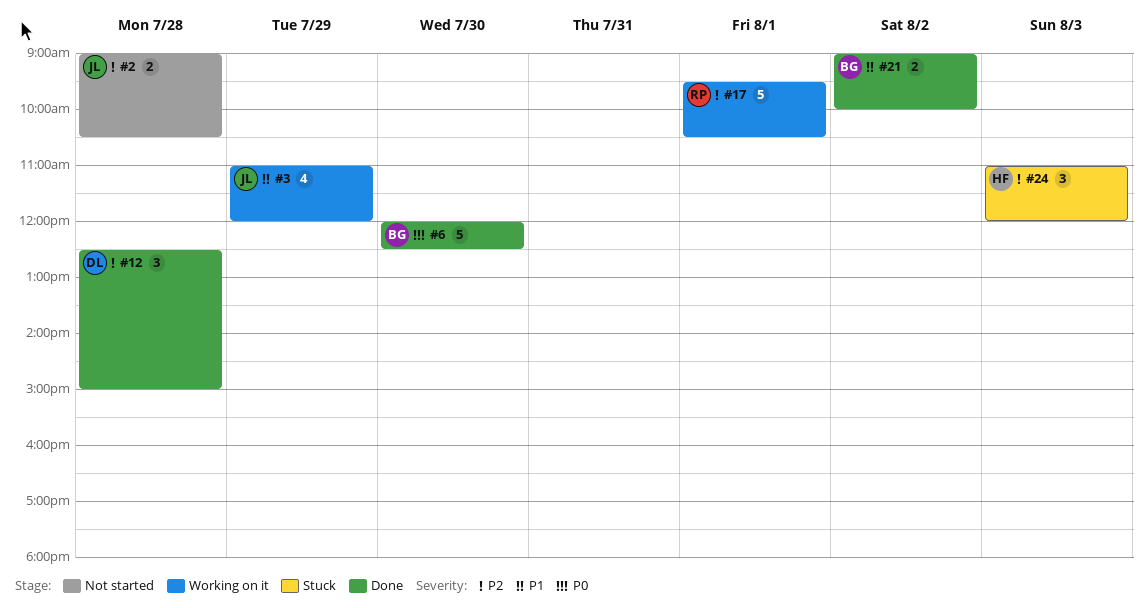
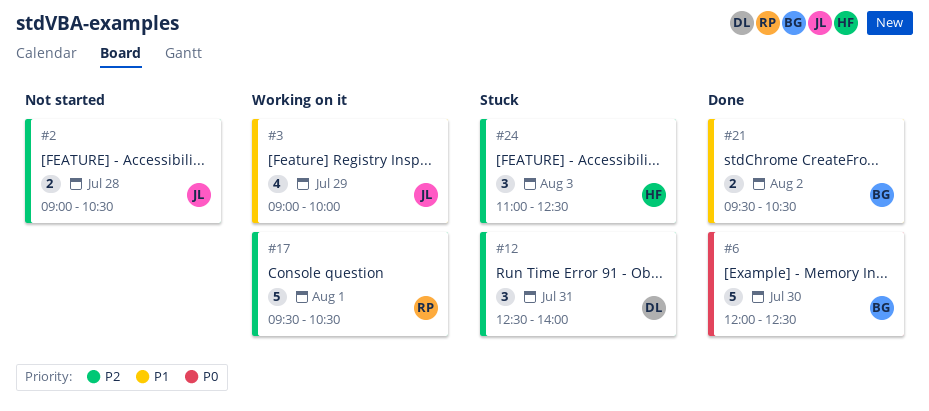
#3, begins: 11:00 -> 09:00
#3, ends: 12:00 -> 10:00
#12, status: Done -> Stuck
#12, day: Jul 28 -> Jul 31
#12, ends: 15:00 -> 14:00
#21, begins: 09:00 -> 09:30
#21, ends: 10:00 -> 10:30
#24, ends: 12:00 -> 12:30

